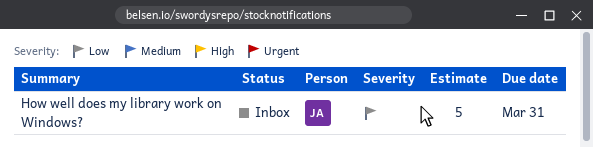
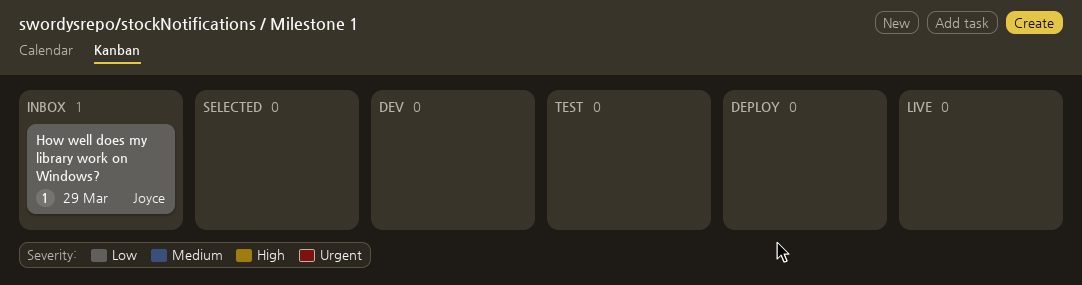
How well does my library work on Windows?, estimate: 5 -> 1
How well does my library work on Windows?, due: Mar 31 -> Mar 29

